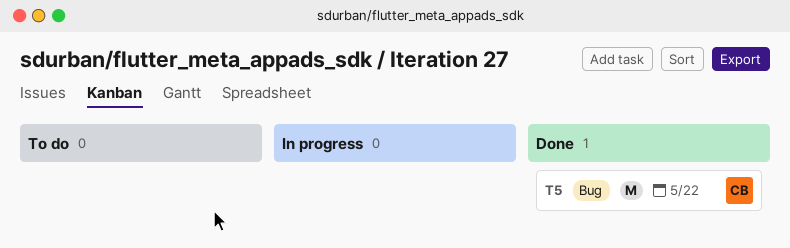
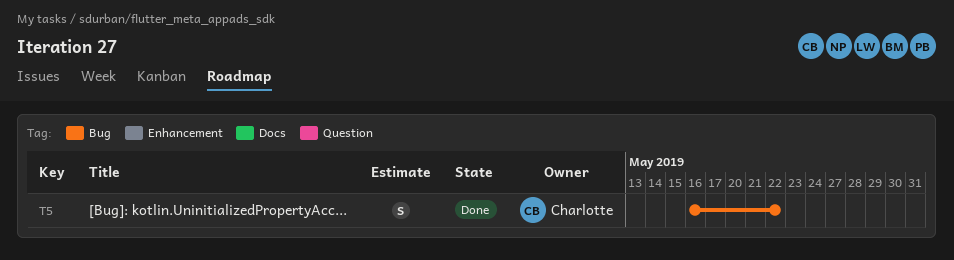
T5, estimate: M -> S

